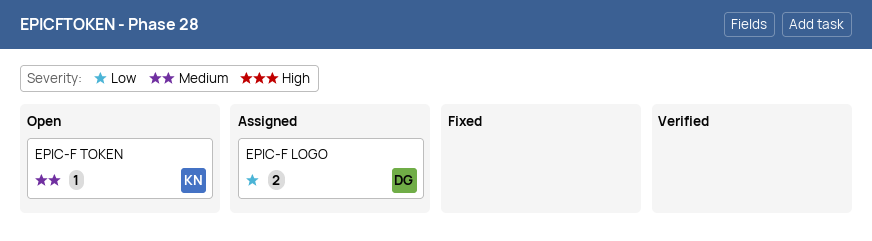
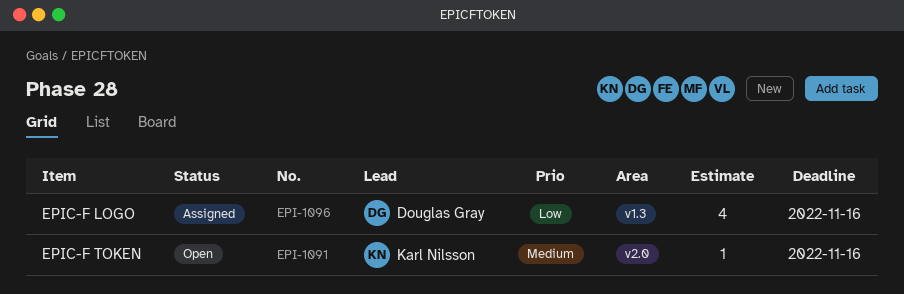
EPIC-F LOGO, estimate: 2 -> 4

